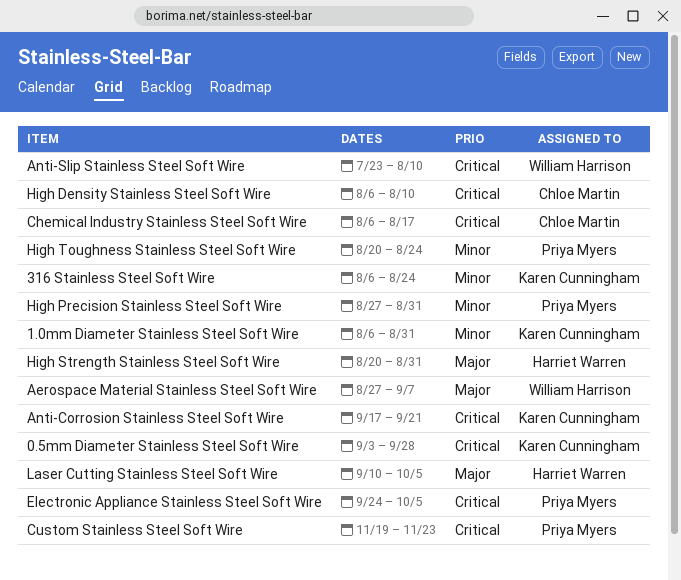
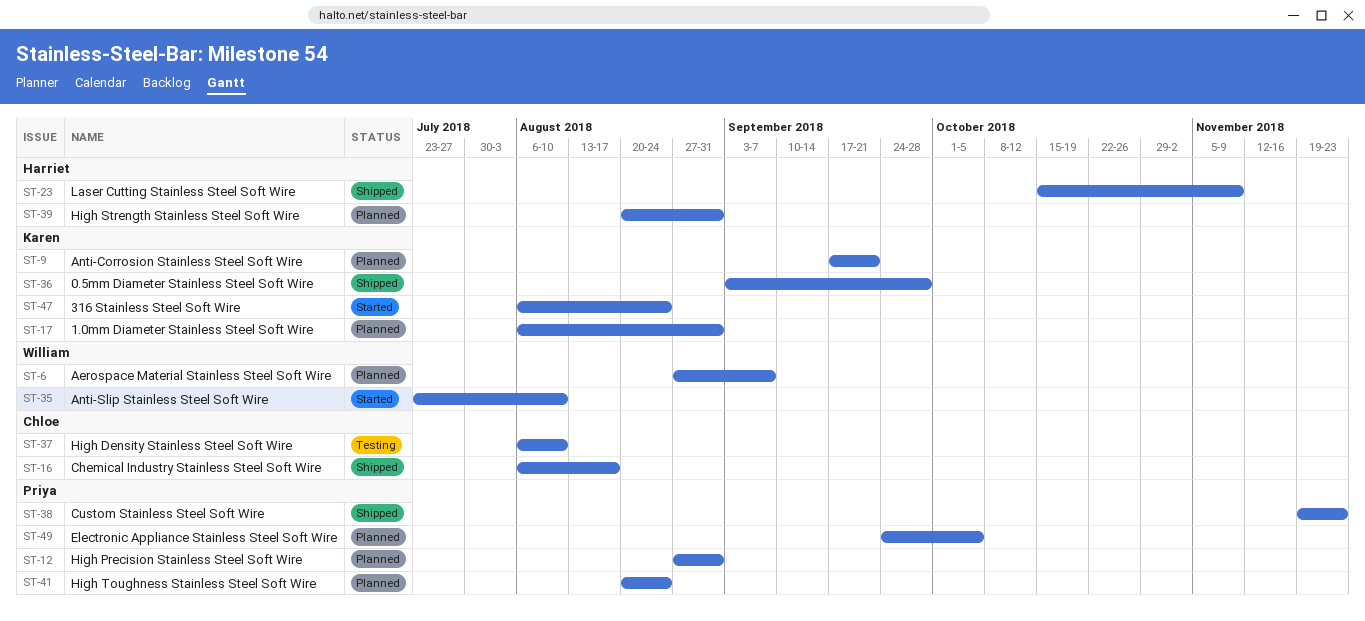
Laser Cutting Stainless Steel Soft Wire, start: Sep 10 -> Oct 15
Laser Cutting Stainless Steel Soft Wire, due: Oct 5 -> Nov 9

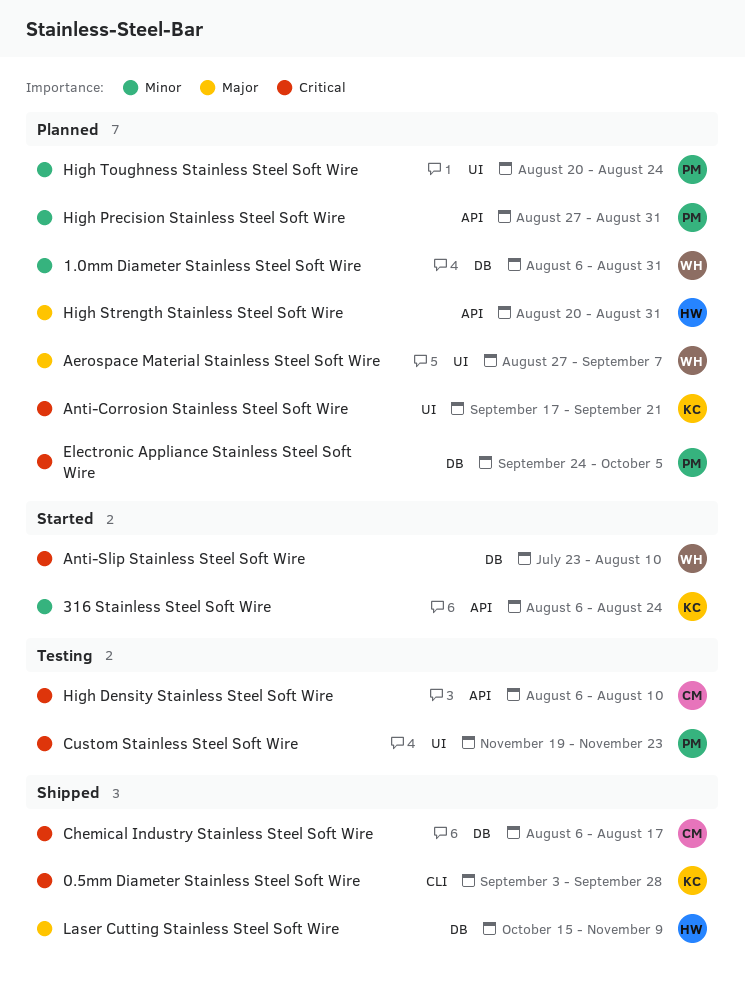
1.0mm Diameter Stainless Steel Soft Wire, owner: Karen -> William
Custom Stainless Steel Soft Wire, status: Shipped -> Testing

